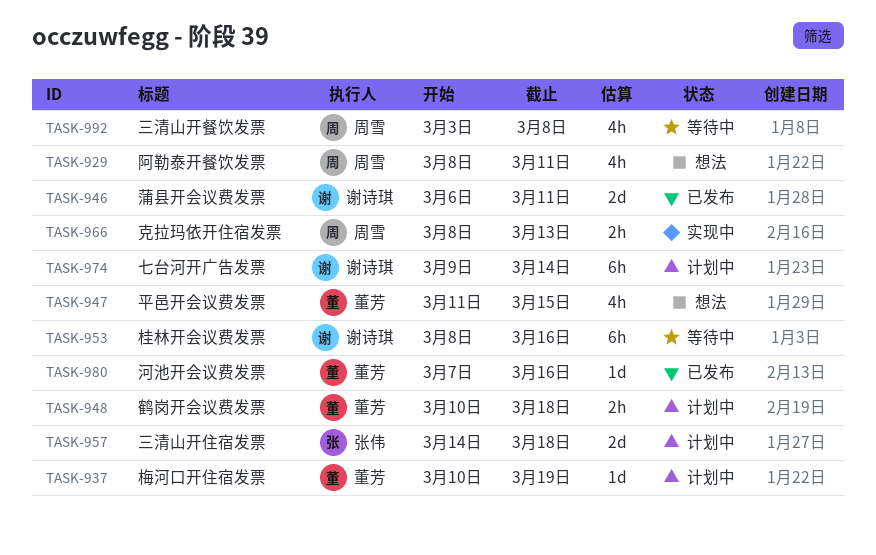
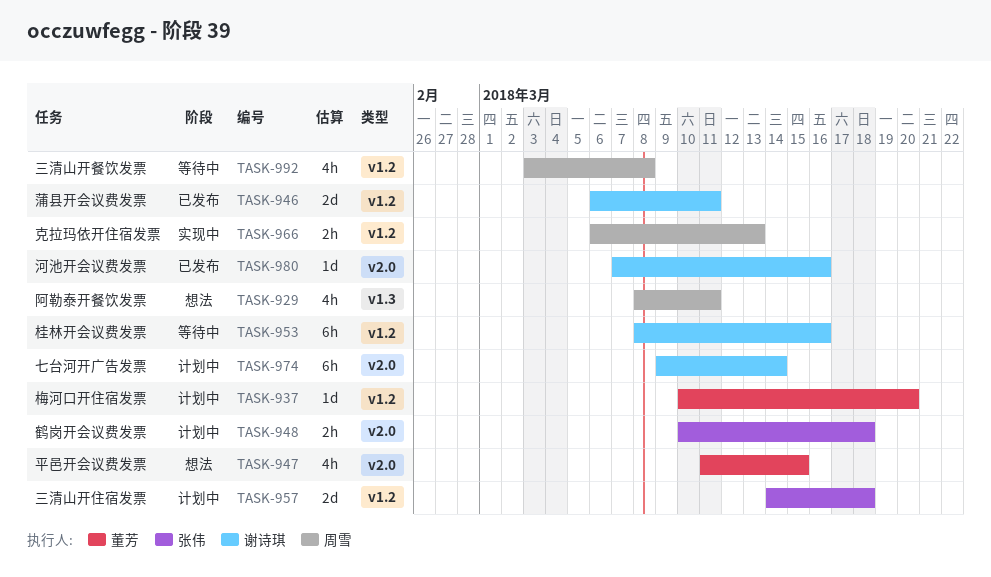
TASK-937, due: Mar 19 -> Mar 20
TASK-948, owner: 董芳 -> 张伟
TASK-966, start: Mar 8 -> Mar 6
TASK-980, owner: 董芳 -> 谢诗琪

